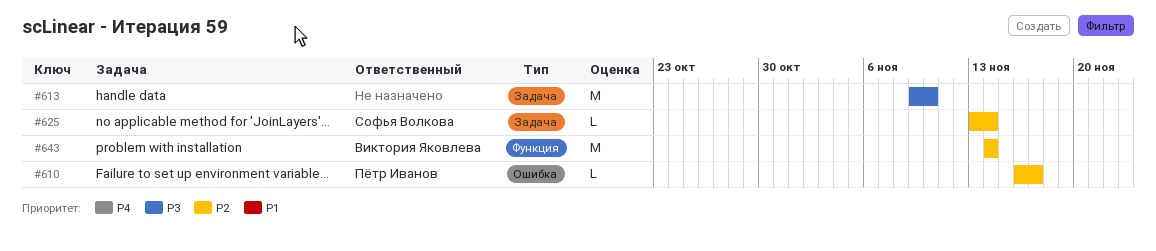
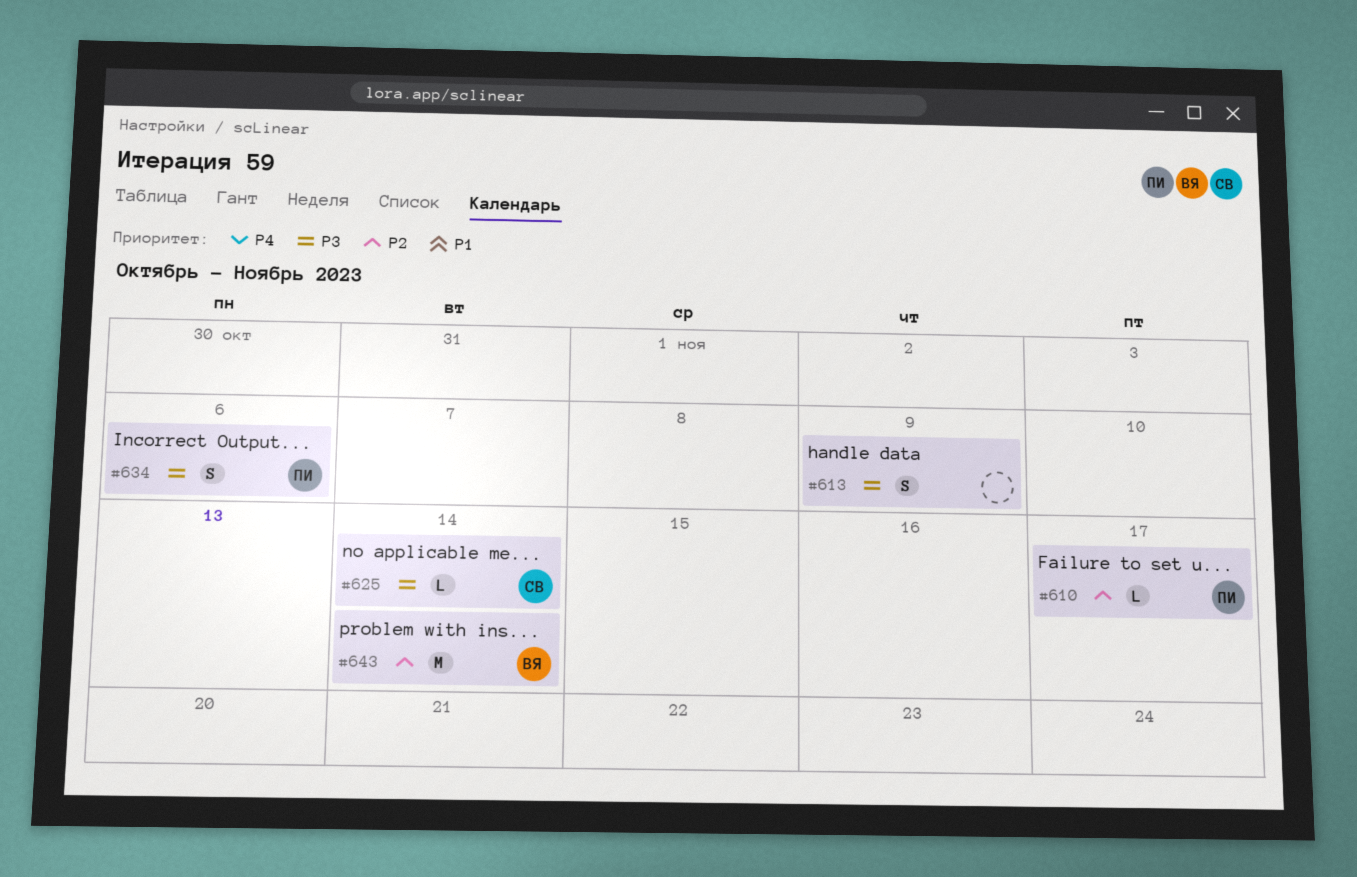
#613, estimate: M -> S
#613, due: Nov 10 -> Nov 9
#625, priority: P2 -> P3
#634: none -> present

